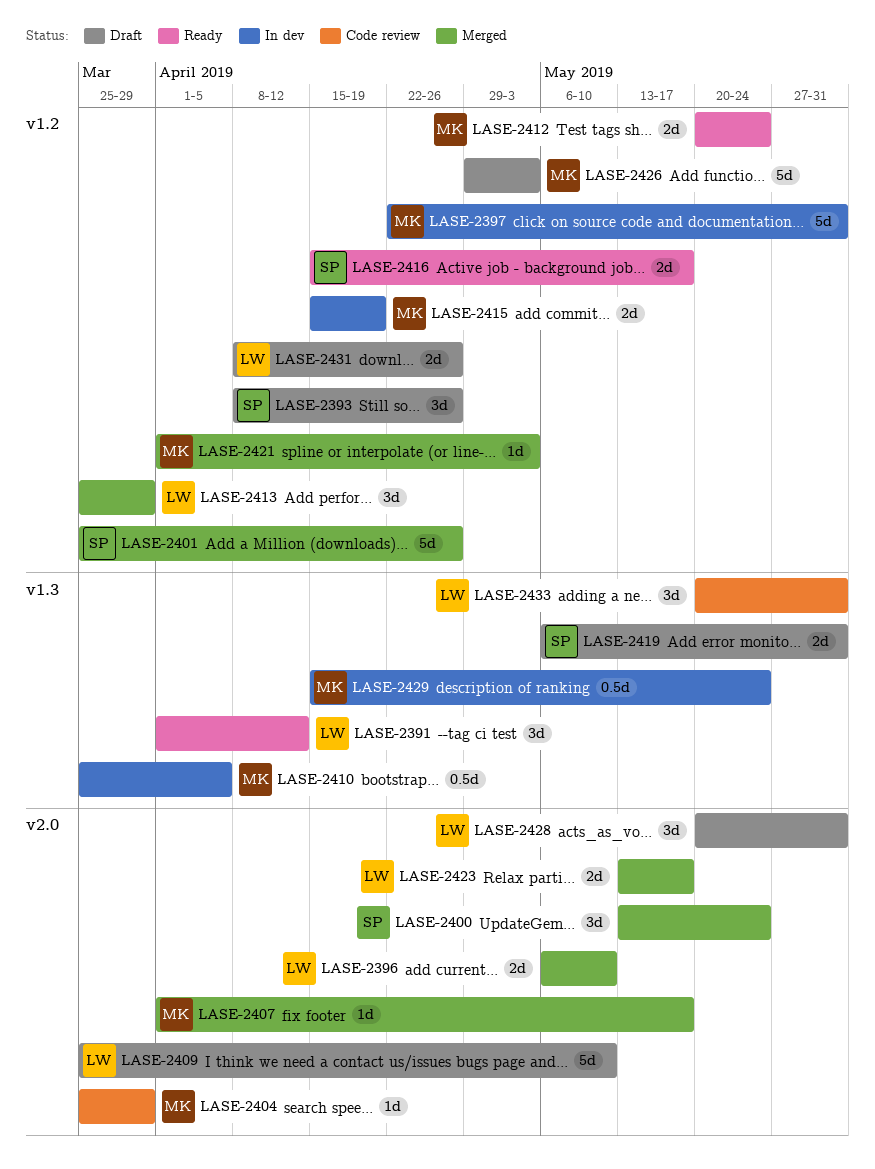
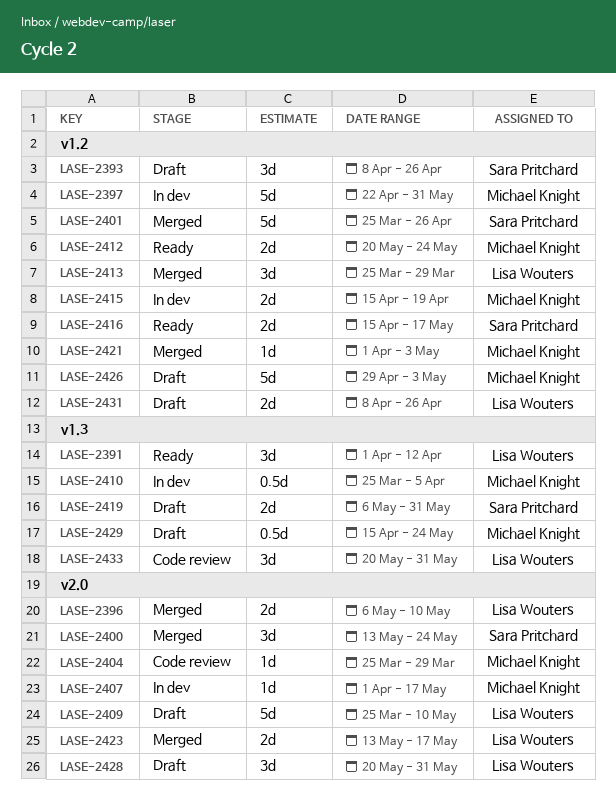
LASE-2407, status: Merged -> In dev
LASE-2429, status: In dev -> Draft

